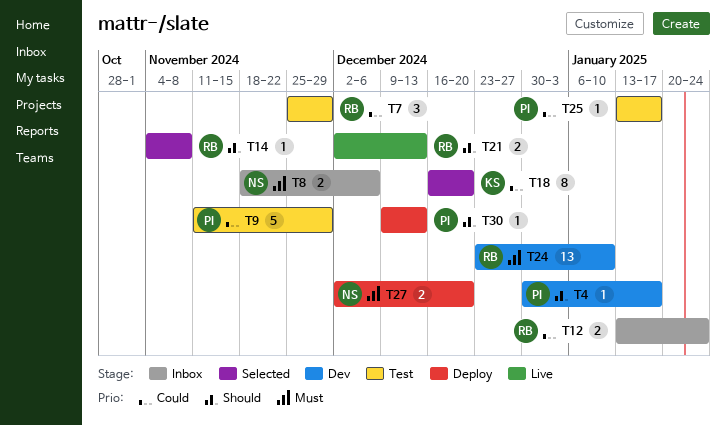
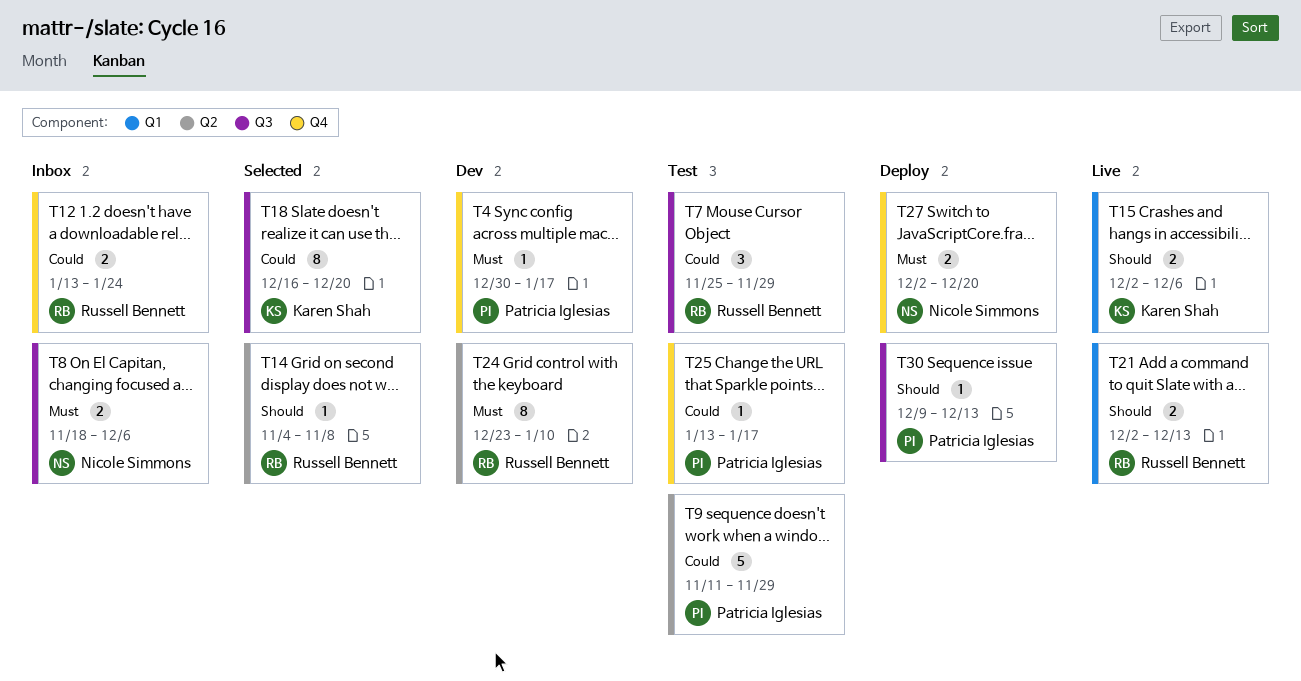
T4, priority: Should -> Must
T15: none -> present
T24, estimate: 13 -> 8

